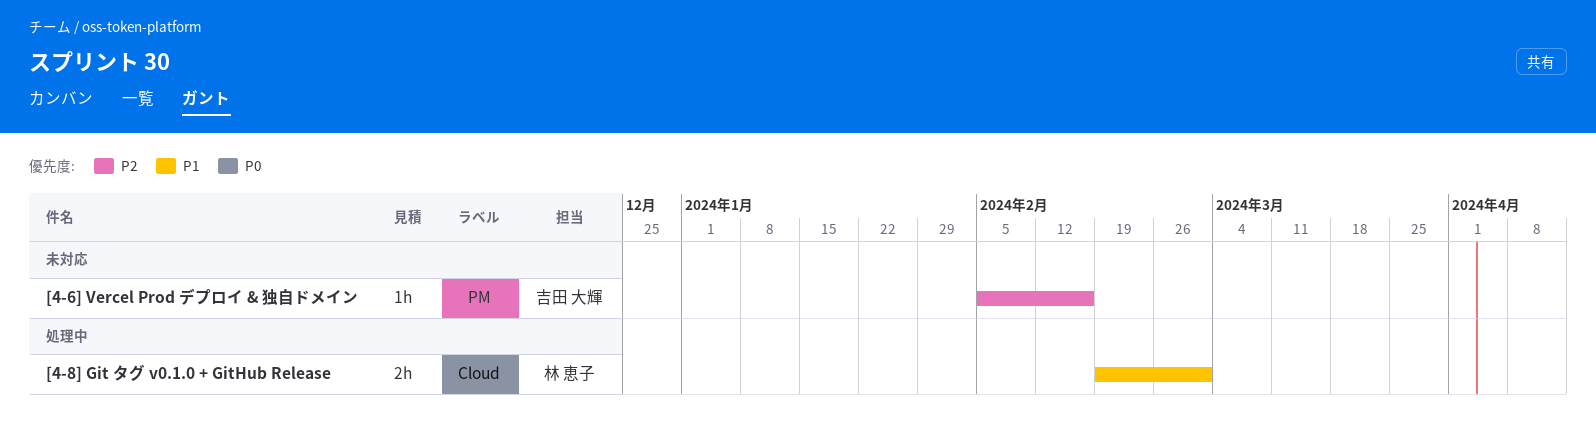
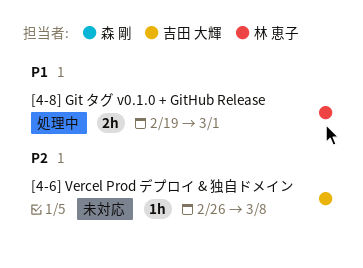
[4-6] Vercel Prod デプロイ & 独自ドメイン, start: Feb 5 -> Feb 26
[4-6] Vercel Prod デプロイ & 独自ドメイン, due: Feb 16 -> Mar 8

